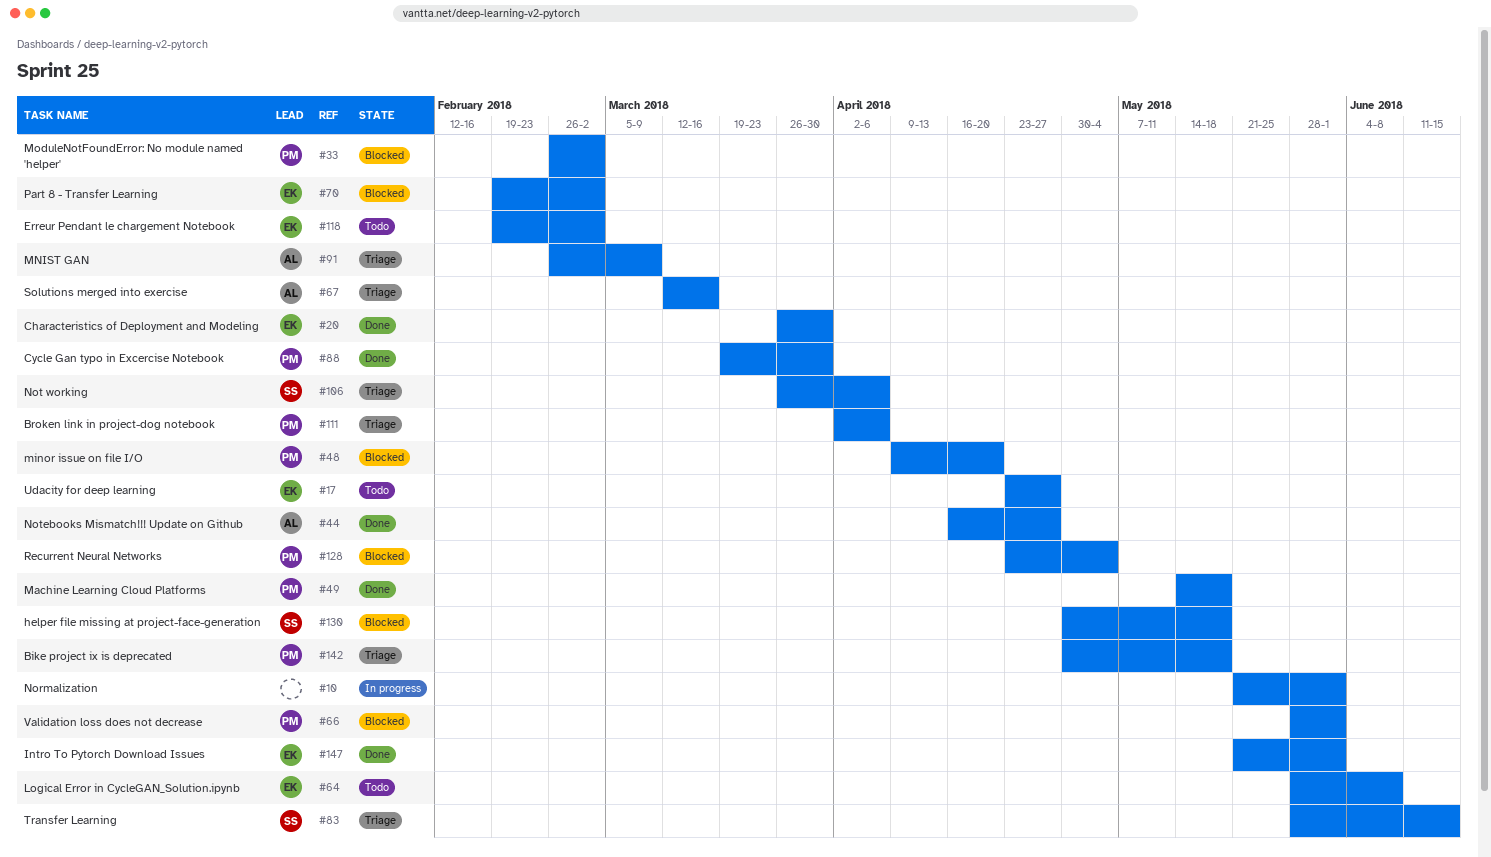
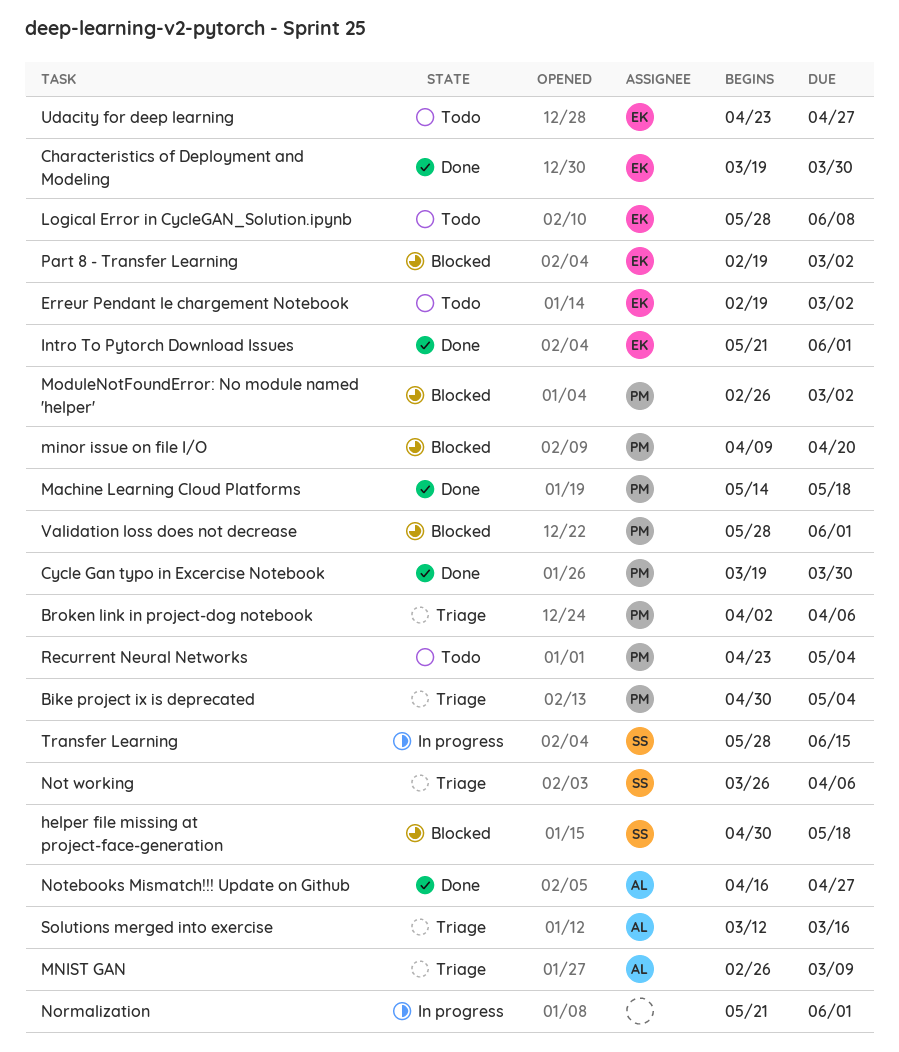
Bike project ix is deprecated, due: May 18 -> May 4
Characteristics of Deployment and Modeling, start: Mar 26 -> Mar 19
Recurrent Neural Networks, status: Blocked -> Todo
Transfer Learning, status: Triage -> In progress

